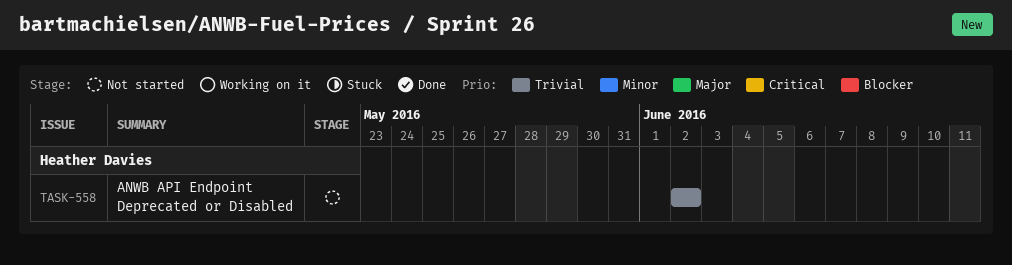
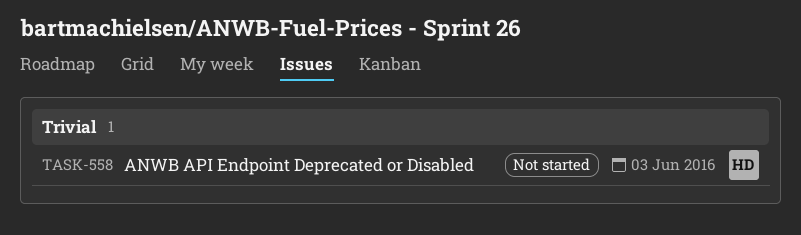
TASK-558, due: Jun 2 -> Jun 3

